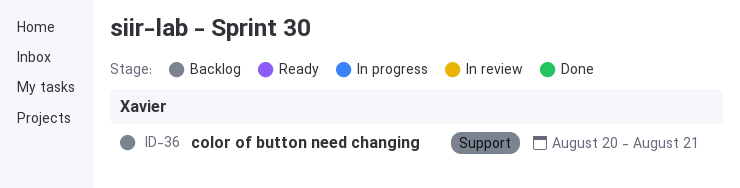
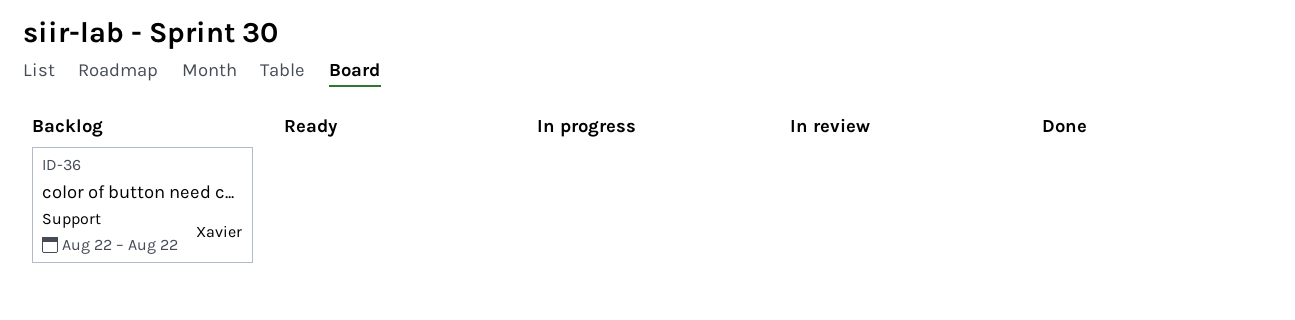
ID-36, start: Aug 20 -> Aug 22
ID-36, due: Aug 21 -> Aug 22

